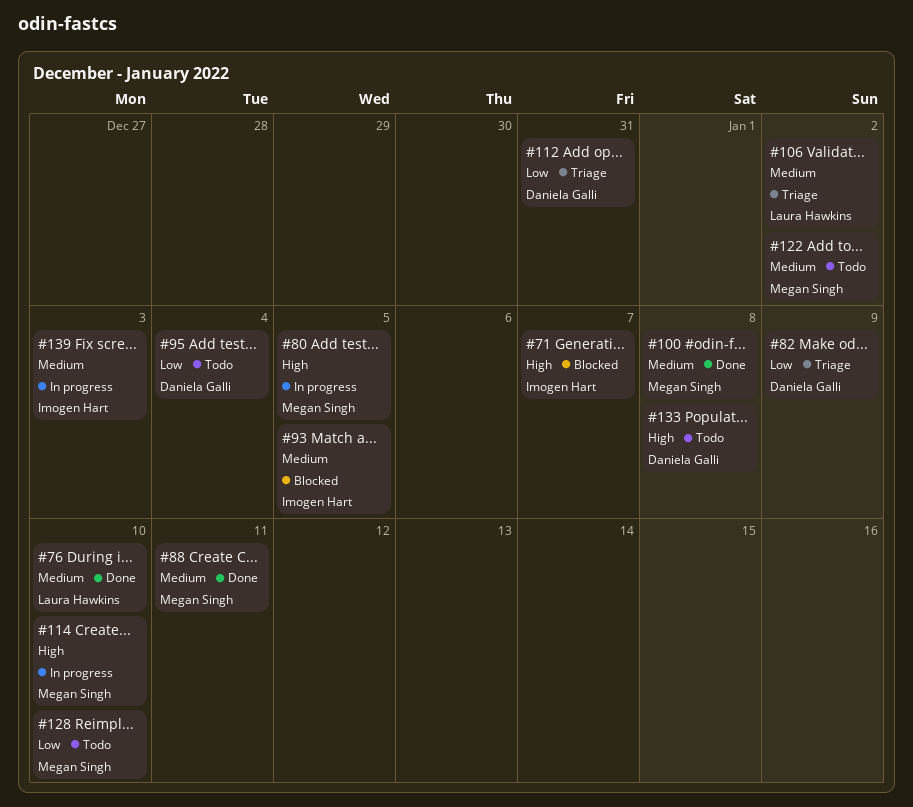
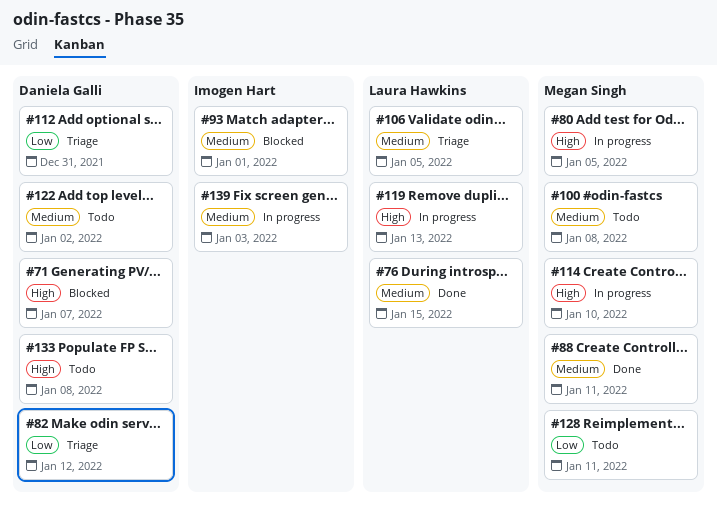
#71, owner: Imogen Hart -> Daniela Galli
#76, due: Jan 10 -> Jan 15
#82, due: Jan 9 -> Jan 12
#93, due: Jan 5 -> Jan 1
#95: present -> none
#100, status: Done -> Todo
#106, due: Jan 2 -> Jan 5
#119: none -> present
#122, owner: Megan Singh -> Daniela Galli
#128, due: Jan 10 -> Jan 11

